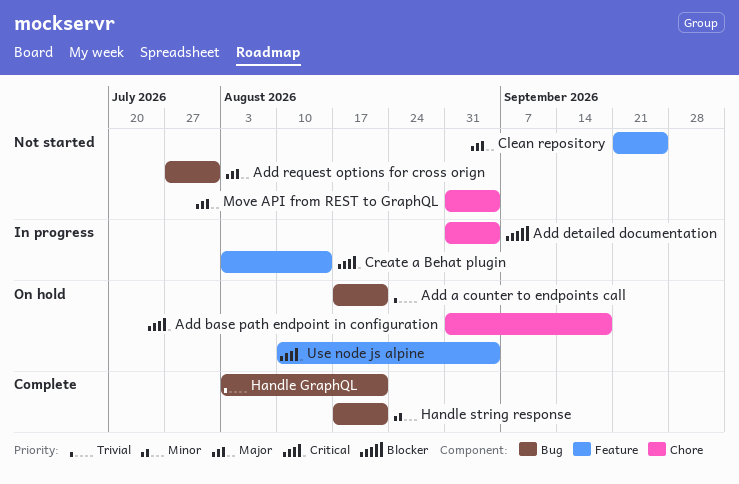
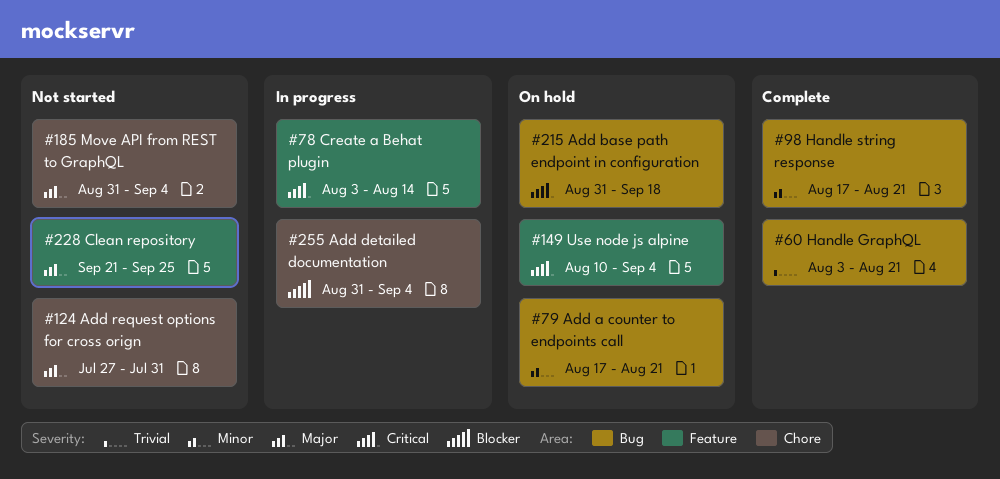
Add a counter to endpoints call, priority: Trivial -> Minor
Add base path endpoint in configuration, label: Chore -> Bug
Add request options for cross orign, label: Bug -> Chore

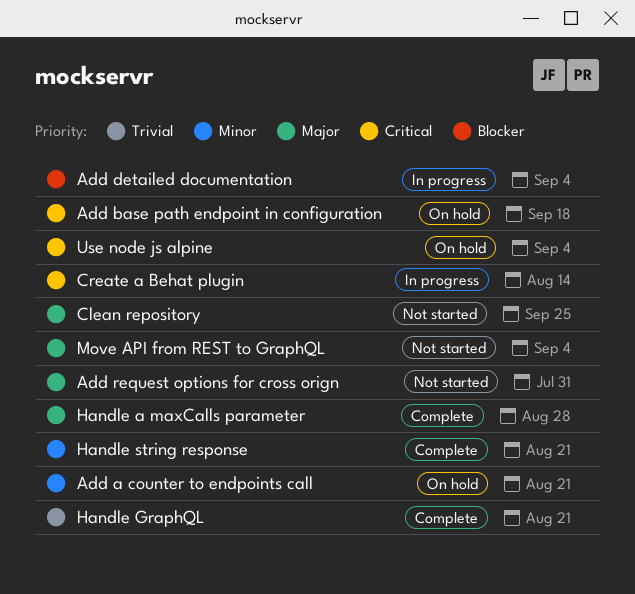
Handle a maxCalls parameter: none -> present

